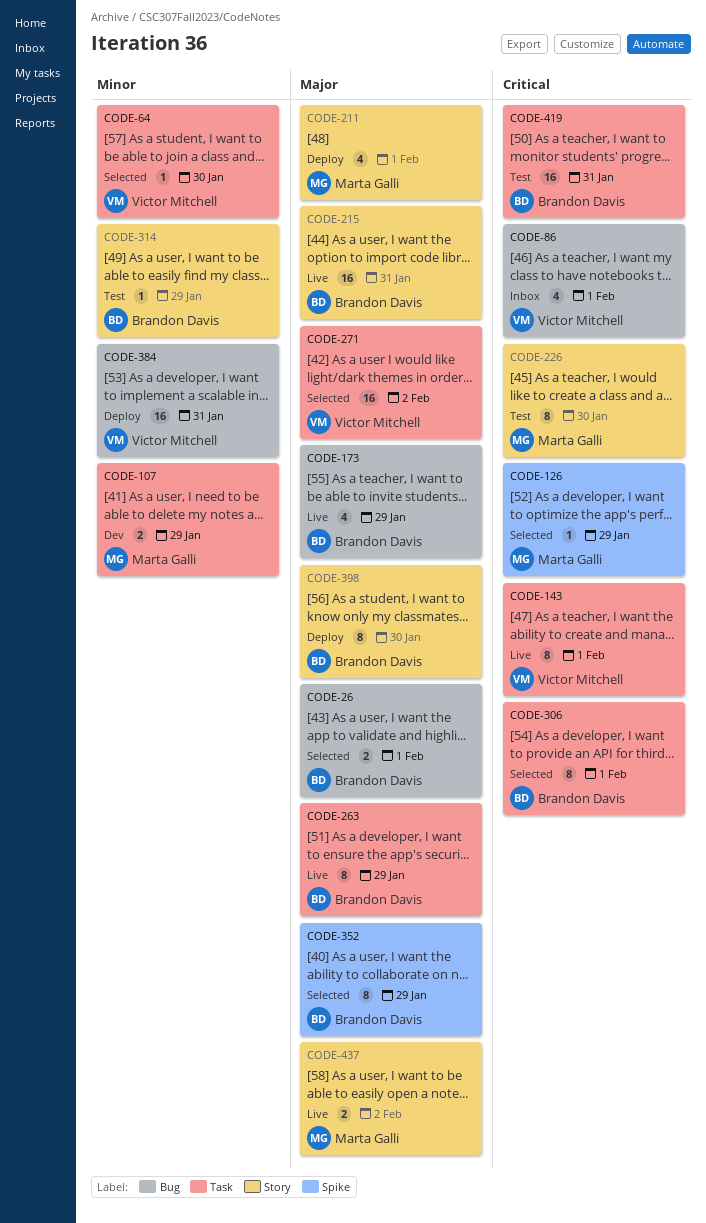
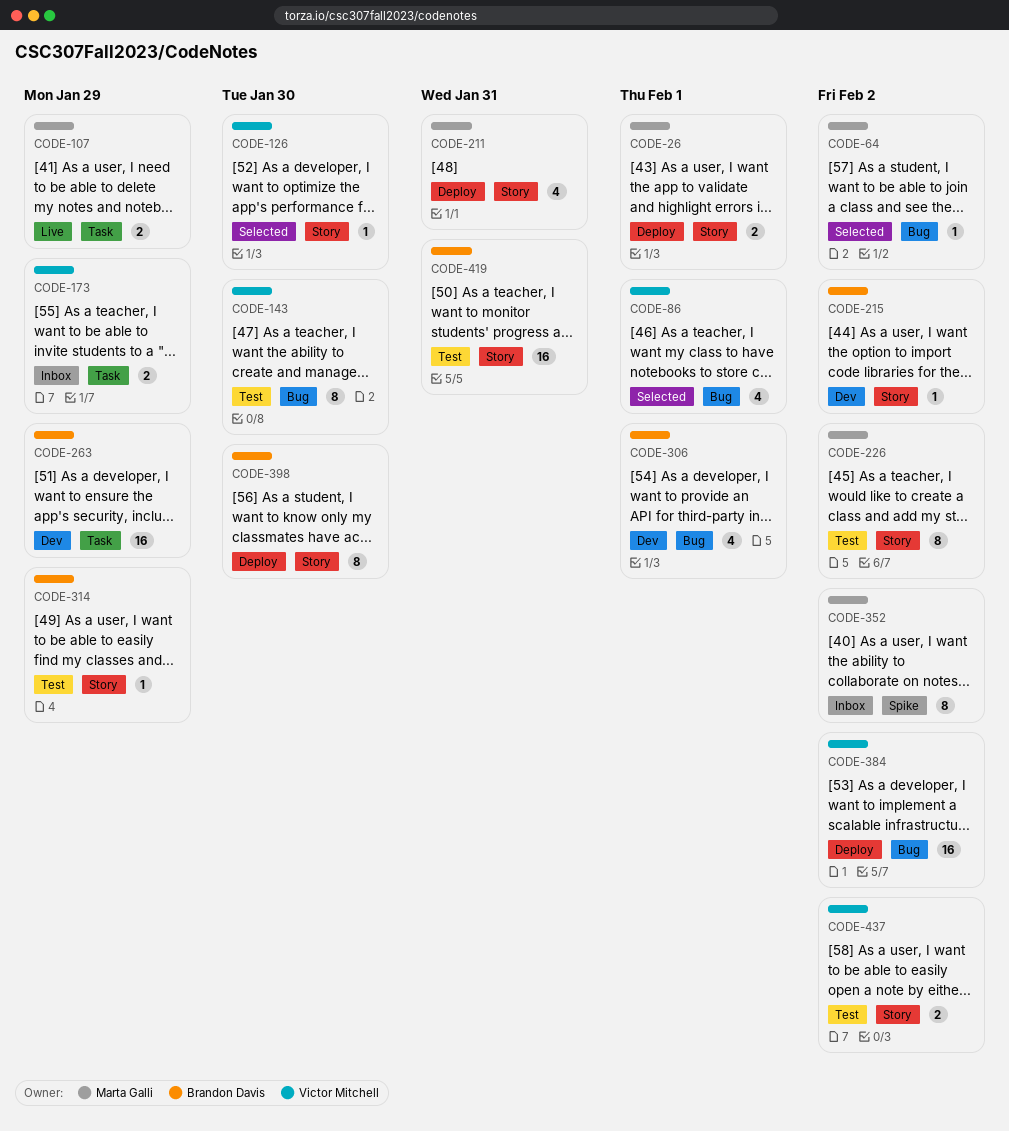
CODE-26, status: Selected -> Deploy
CODE-26, owner: Brandon Davis -> Marta Galli
CODE-26, label: Bug -> Story
CODE-64, owner: Victor Mitchell -> Marta Galli
CODE-64, label: Task -> Bug
CODE-64, due: Jan 30 -> Feb 2
CODE-86, status: Inbox -> Selected
CODE-107, status: Dev -> Live
CODE-126, owner: Marta Galli -> Victor Mitchell
CODE-126, label: Spike -> Story
CODE-126, due: Jan 29 -> Jan 30
CODE-143, status: Live -> Test
CODE-143, label: Task -> Bug
CODE-143, due: Feb 1 -> Jan 30
CODE-173, status: Live -> Inbox
CODE-173, owner: Brandon Davis -> Victor Mitchell
CODE-173, label: Bug -> Task
CODE-173, estimate: 4 -> 2
CODE-211, due: Feb 1 -> Jan 31
CODE-215, status: Live -> Dev
CODE-215, estimate: 16 -> 1
CODE-215, due: Jan 31 -> Feb 2
CODE-226, due: Jan 30 -> Feb 2
CODE-263, status: Live -> Dev
CODE-263, estimate: 8 -> 16
CODE-271: present -> none
CODE-306, status: Selected -> Dev
CODE-306, label: Task -> Bug
CODE-306, estimate: 8 -> 4
CODE-352, status: Selected -> Inbox
CODE-352, owner: Brandon Davis -> Marta Galli
CODE-352, due: Jan 29 -> Feb 2
CODE-384, due: Jan 31 -> Feb 2
CODE-419, label: Task -> Story
CODE-437, status: Live -> Test
CODE-437, owner: Marta Galli -> Victor Mitchell

